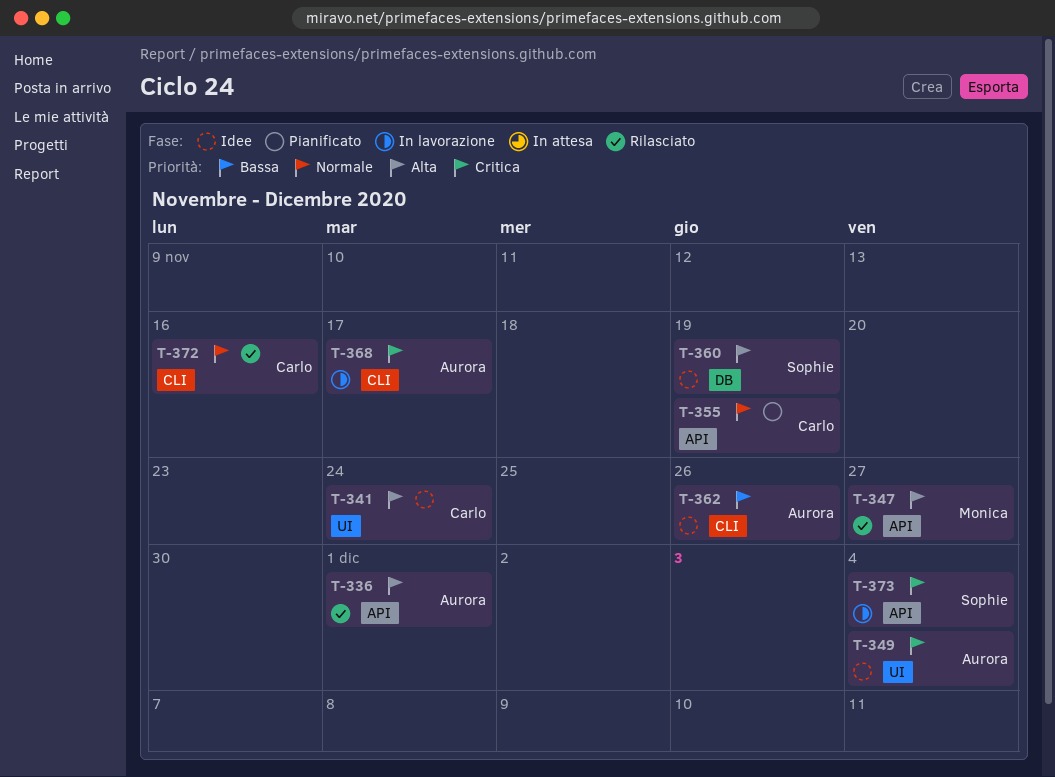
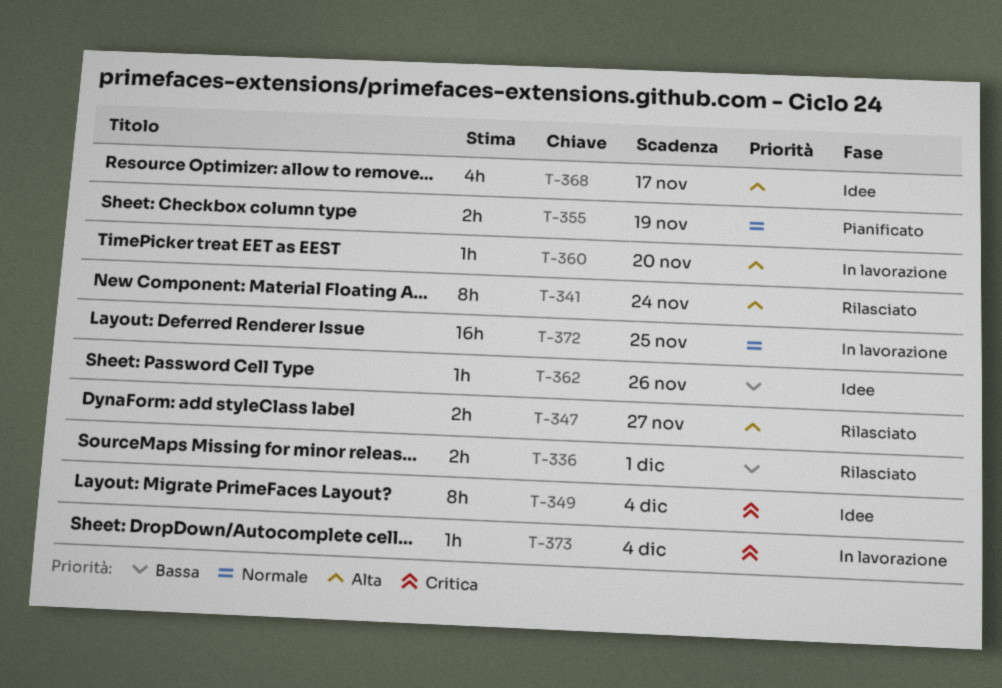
T-336, priority: Alta -> Bassa
T-341, status: Idee -> Rilasciato
T-360, status: Idee -> In lavorazione
T-360, due: Nov 19 -> Nov 20
T-368, status: In lavorazione -> Idee
T-368, priority: Critica -> Alta
T-372, status: Rilasciato -> In lavorazione
T-372, due: Nov 16 -> Nov 25

